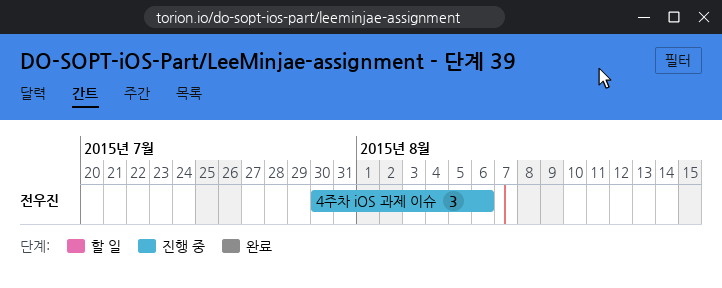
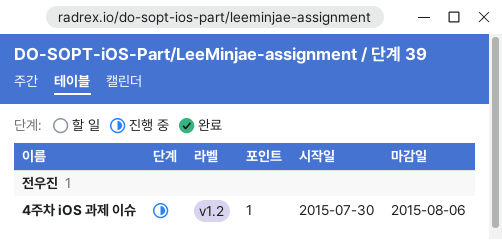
4주차 iOS 과제 이슈, estimate: 3 -> 1

